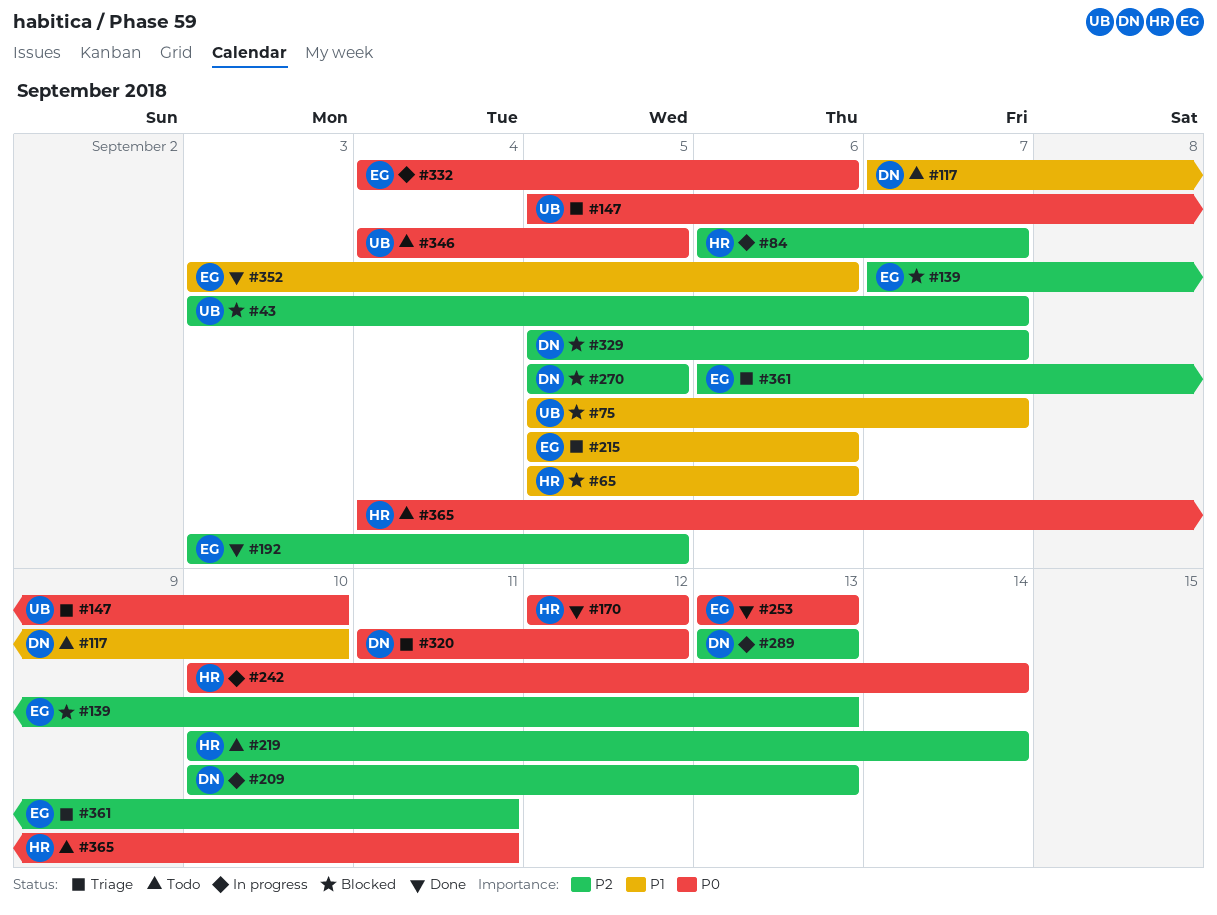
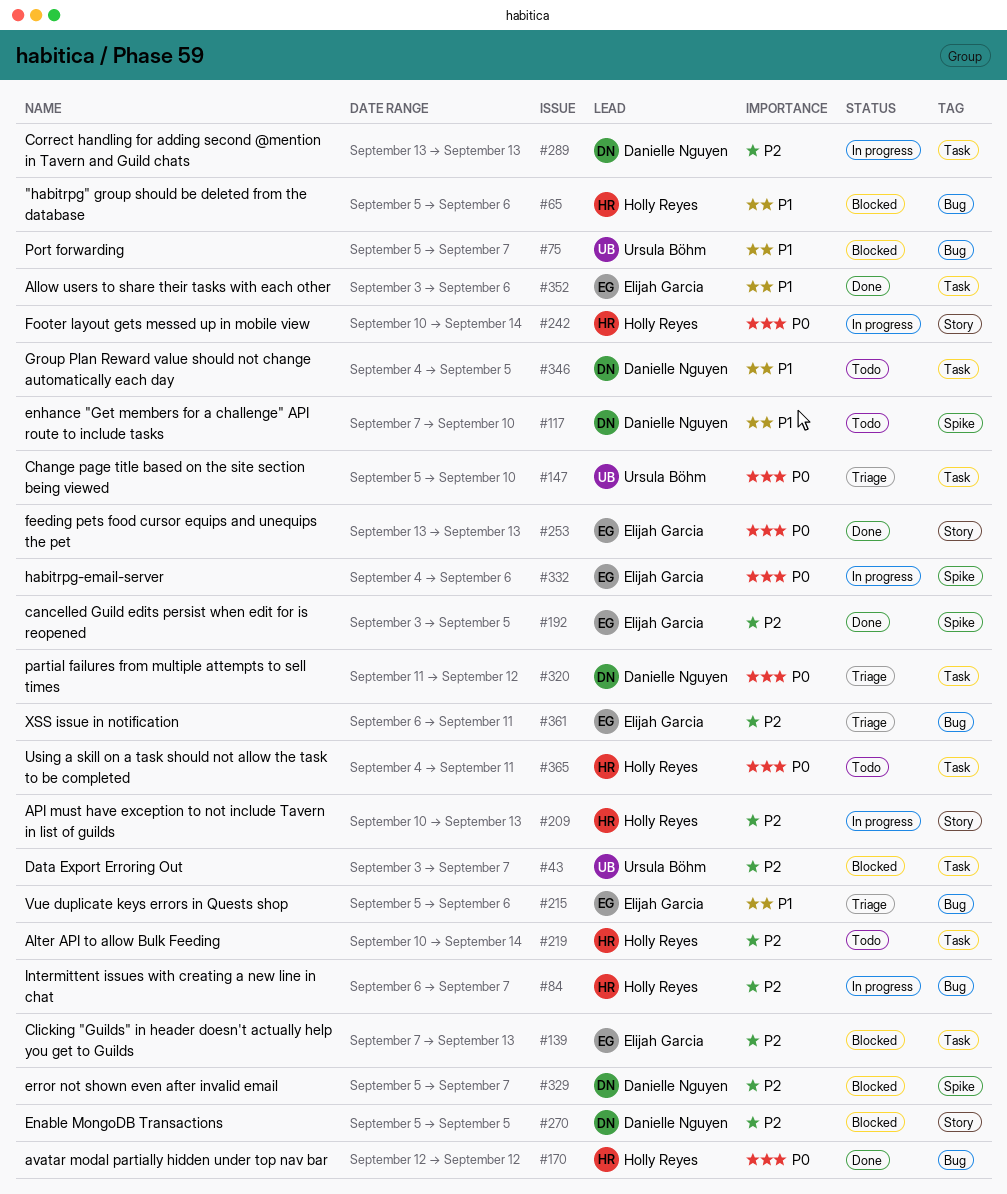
#209, owner: Danielle Nguyen -> Holly Reyes
#346, owner: Ursula Böhm -> Danielle Nguyen
#346, priority: P0 -> P1

